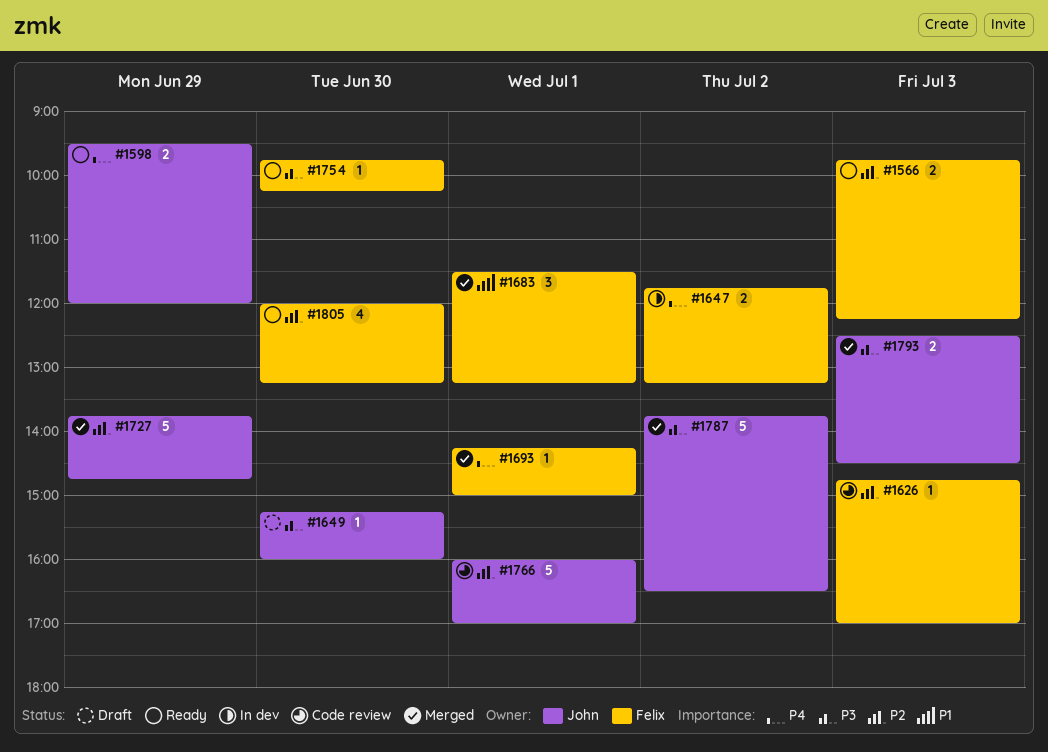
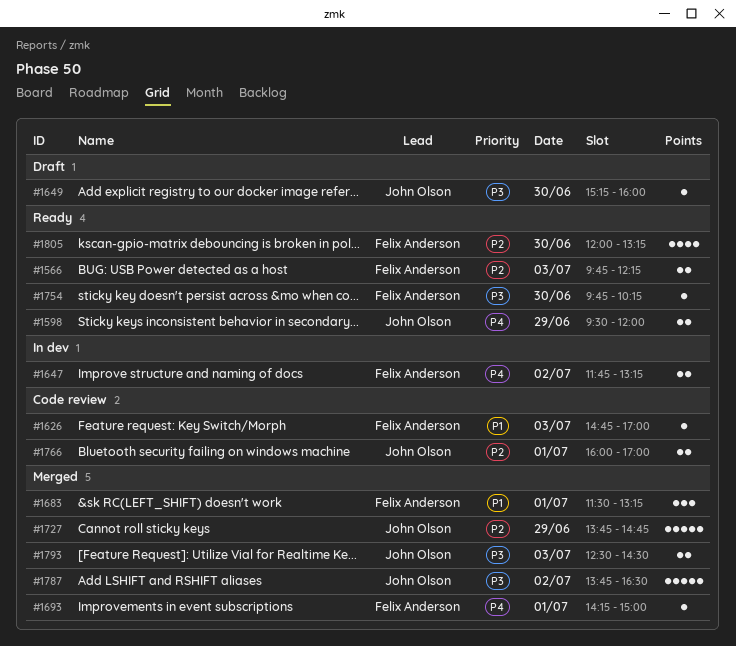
#1626, priority: P2 -> P1
#1766, estimate: 5 -> 2

